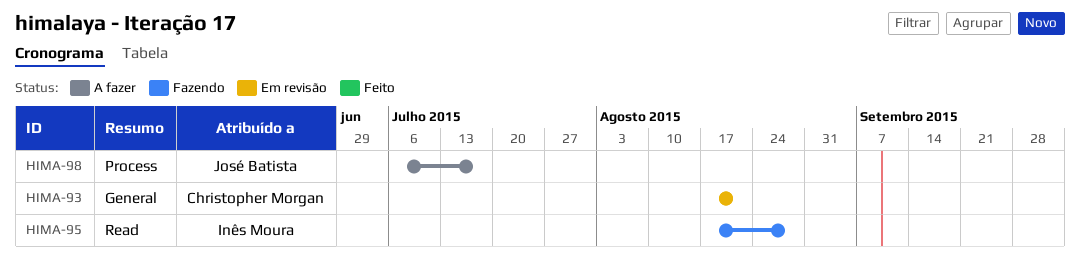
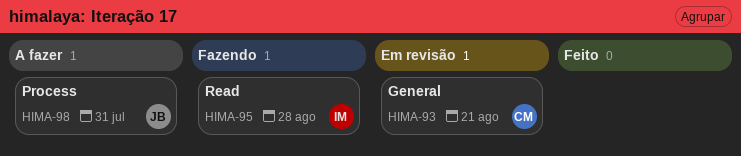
HIMA-98, due: Jul 17 -> Jul 31

